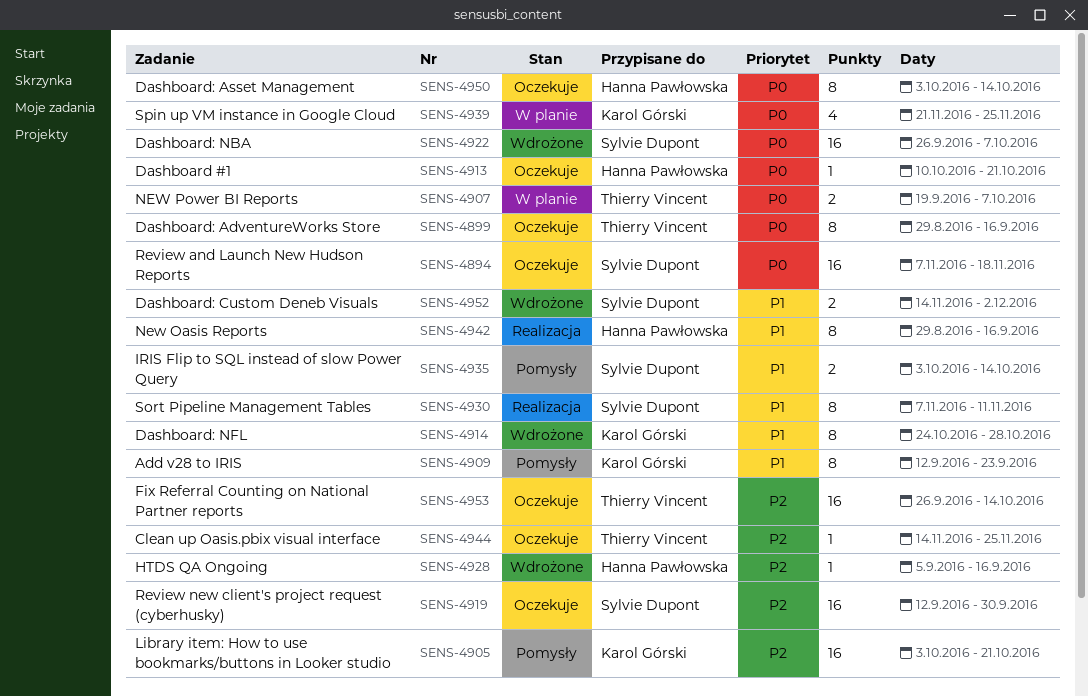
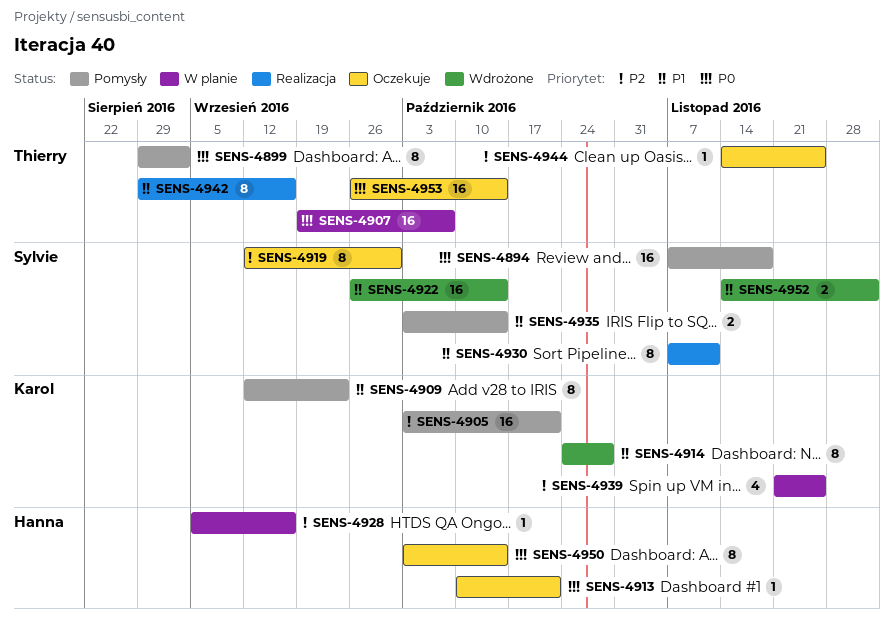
SENS-4894, status: Oczekuje -> Pomysły
SENS-4899, status: Oczekuje -> Pomysły
SENS-4899, due: Sep 16 -> Sep 2
SENS-4907, estimate: 2 -> 16
SENS-4919, estimate: 16 -> 8
SENS-4922, priority: P0 -> P1
SENS-4922, due: Oct 7 -> Oct 14
SENS-4928, status: Wdrożone -> W planie
SENS-4939, priority: P0 -> P2
SENS-4942, owner: Hanna Pawłowska -> Thierry Vincent
SENS-4953, priority: P2 -> P0

